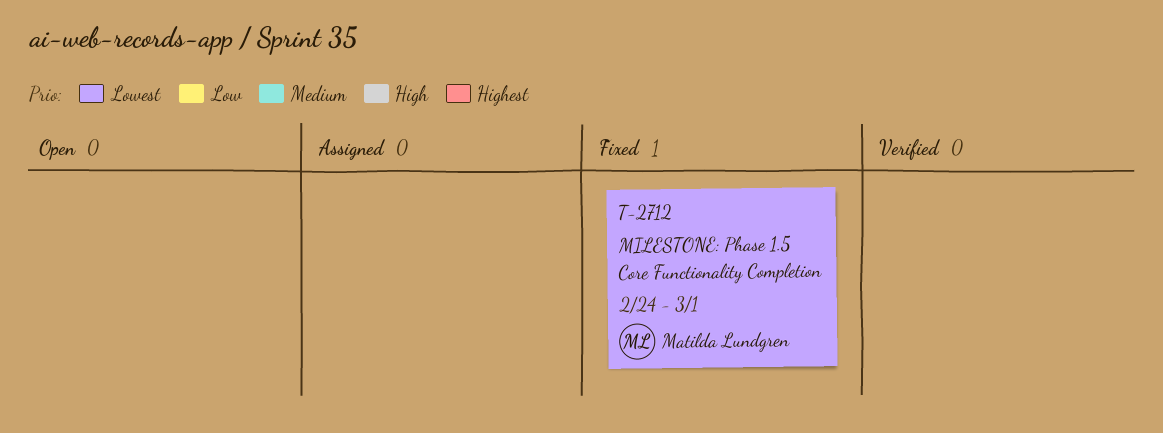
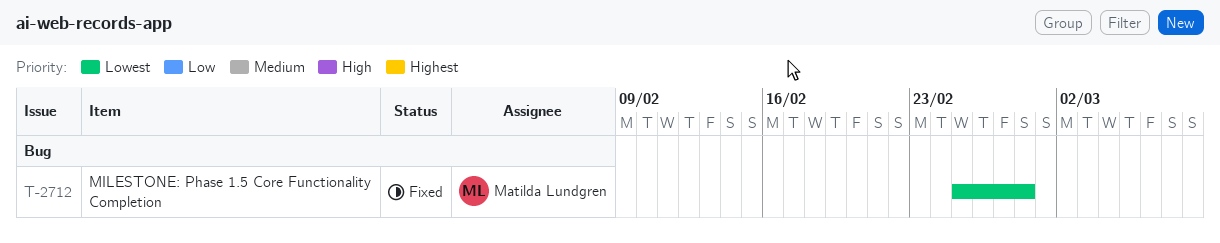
T-2712, start: Feb 24 -> Feb 25
T-2712, due: Mar 1 -> Feb 28

